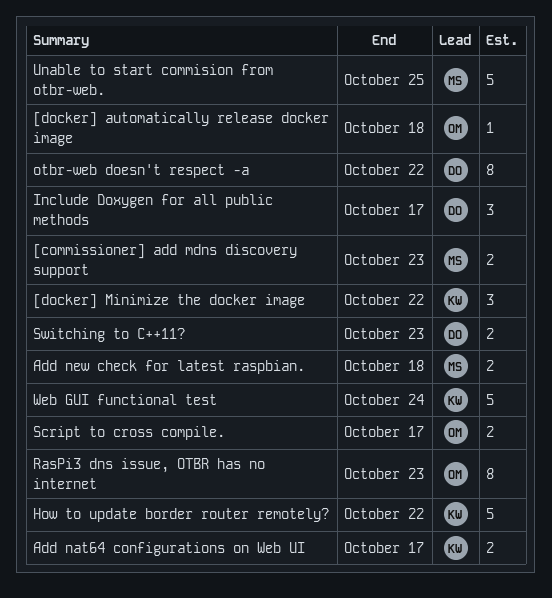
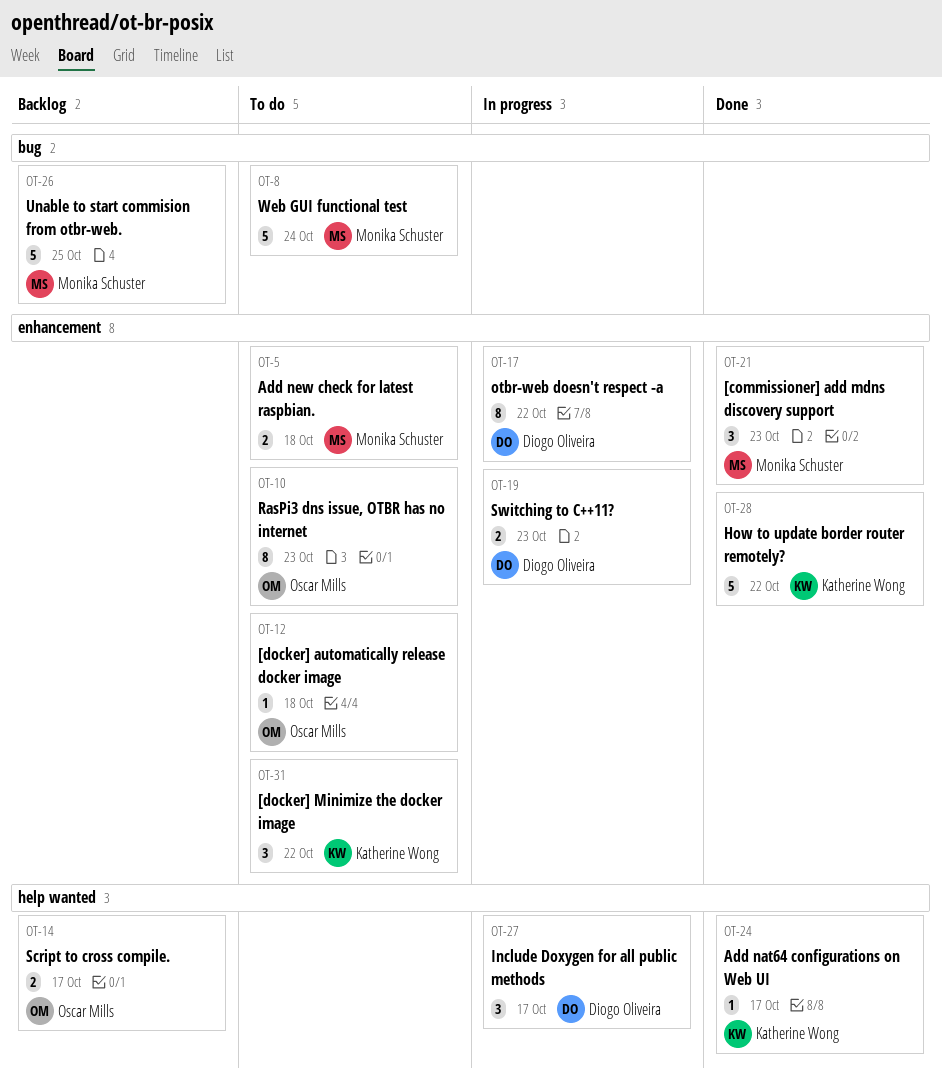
[commissioner] add mdns discovery support, estimate: 2 -> 3
Add nat64 configurations on Web UI, estimate: 2 -> 1
Web GUI functional test, owner: Katherine Wong -> Monika Schuster

